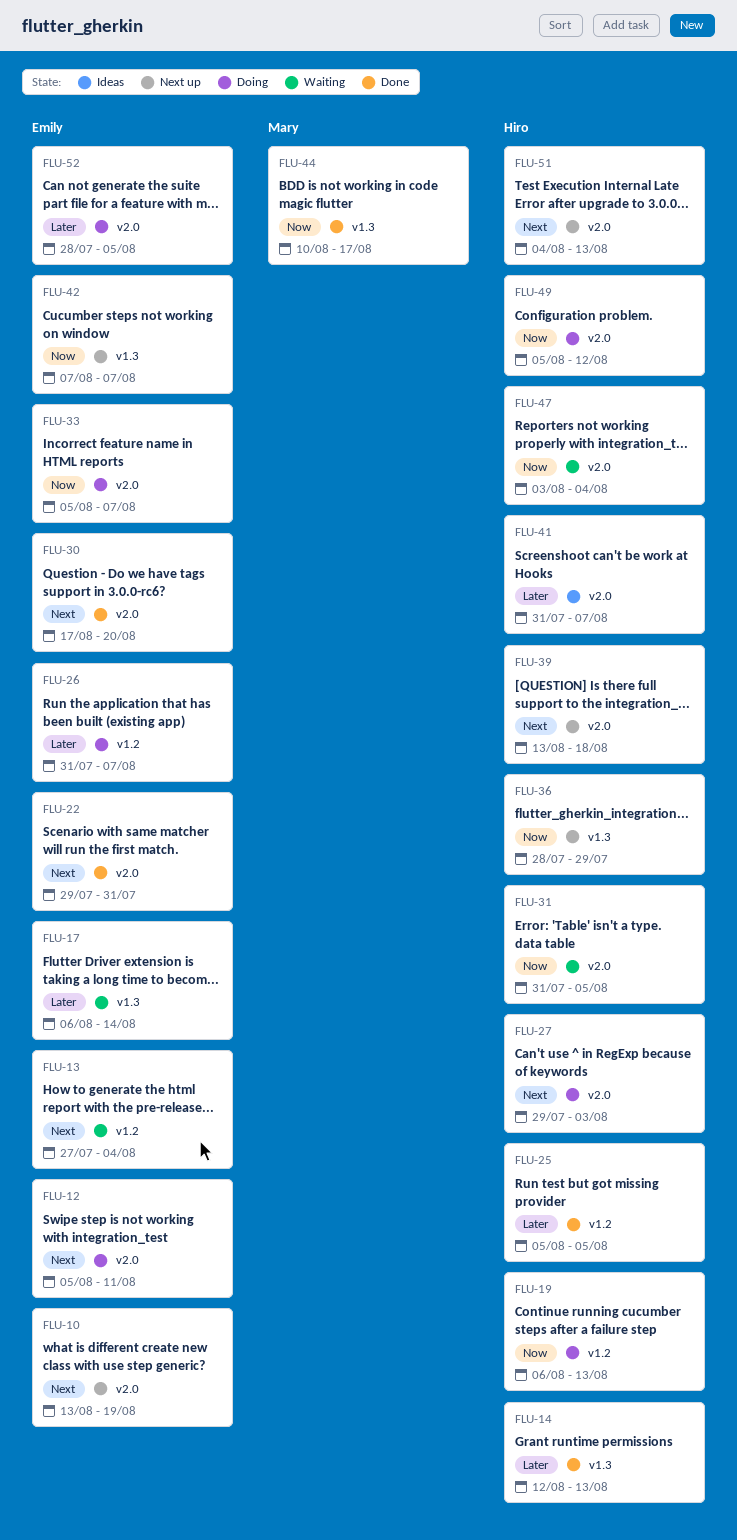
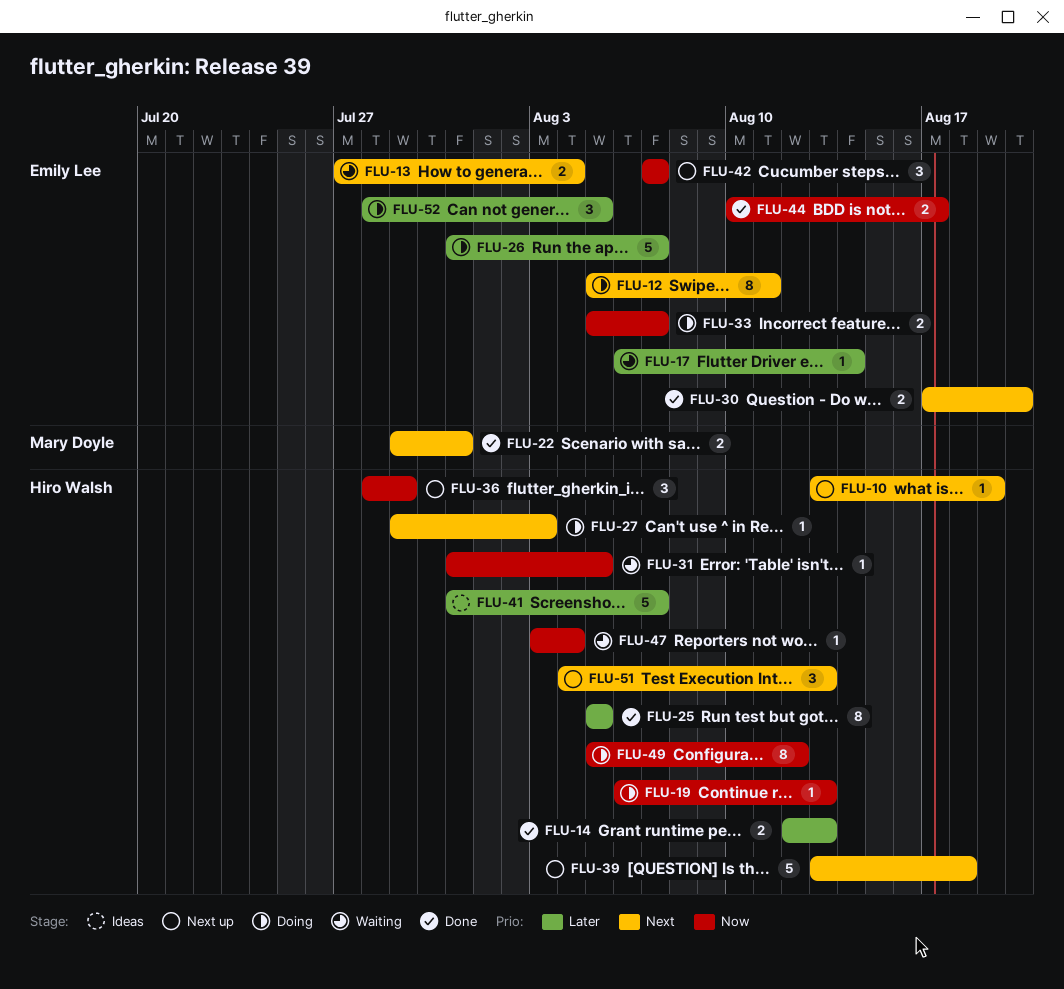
FLU-10, owner: Emily Lee -> Hiro Walsh
FLU-22, owner: Emily Lee -> Mary Doyle
FLU-44, owner: Mary Doyle -> Emily Lee

